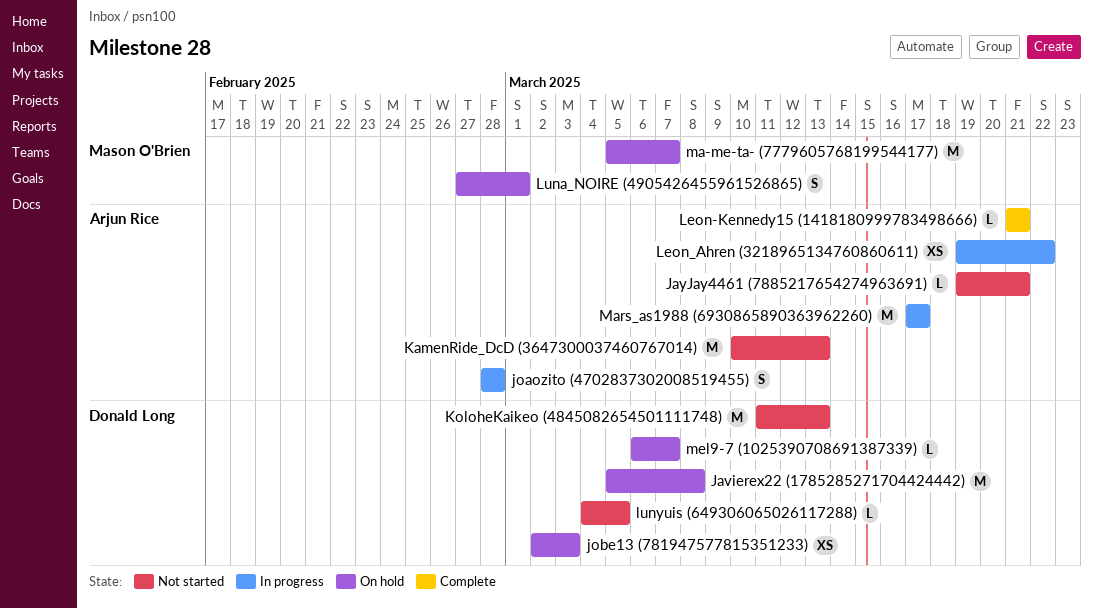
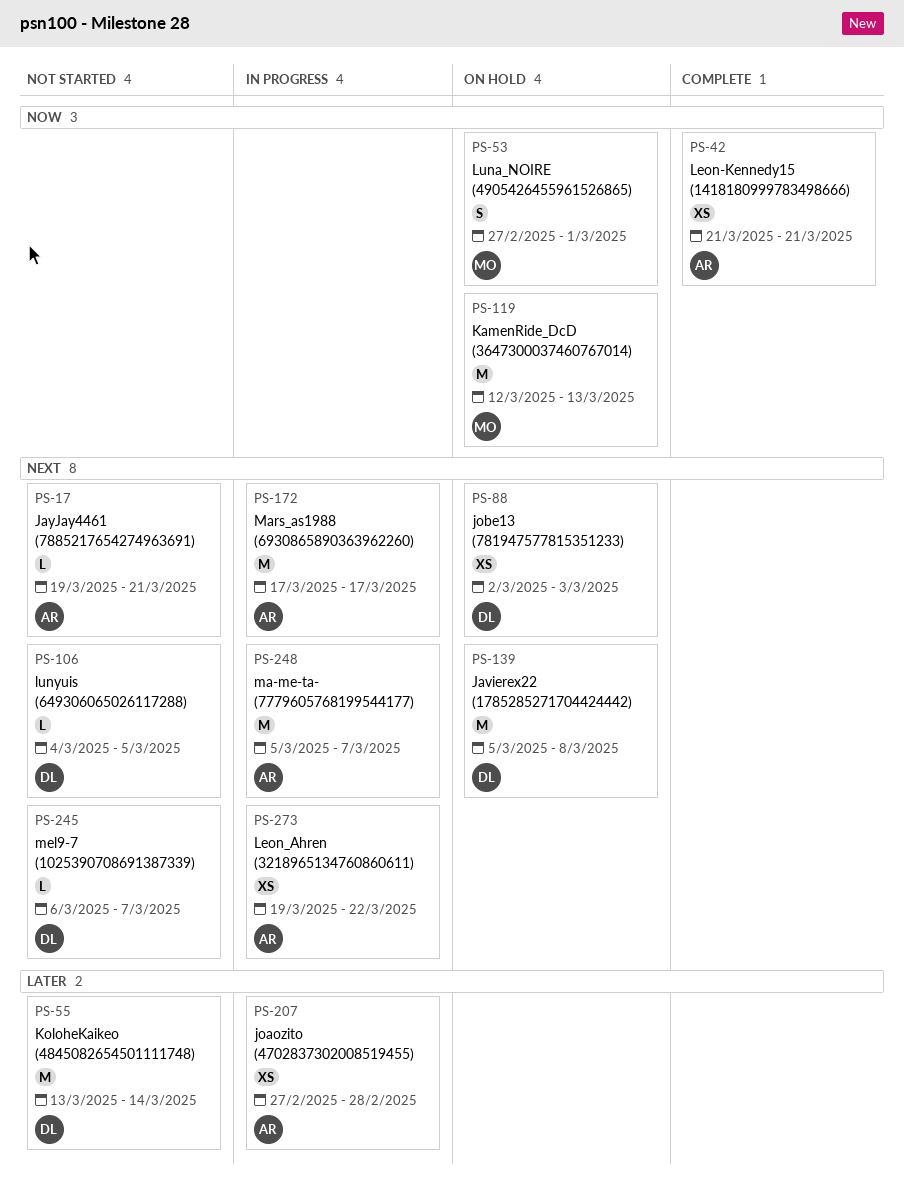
joaozito (4702837302008519455), estimate: S -> XS
joaozito (4702837302008519455), start: Feb 28 -> Feb 27
KamenRide_DcD (3647300037460767014), status: Not started -> On hold
KamenRide_DcD (3647300037460767014), owner: Arjun Rice -> Mason O'Brien
KamenRide_DcD (3647300037460767014), start: Mar 10 -> Mar 12
KoloheKaikeo (4845082654501111748), start: Mar 11 -> Mar 13
KoloheKaikeo (4845082654501111748), due: Mar 13 -> Mar 14
Leon-Kennedy15 (1418180999783498666), estimate: L -> XS
ma-me-ta- (7779605768199544177), status: On hold -> In progress
ma-me-ta- (7779605768199544177), owner: Mason O'Brien -> Arjun Rice
mel9-7 (1025390708691387339), status: On hold -> Not started

